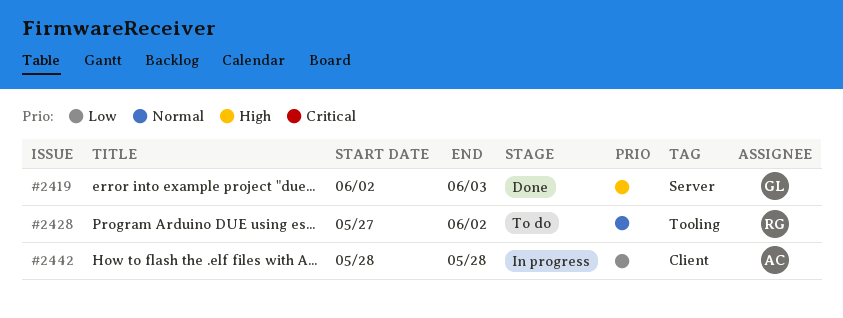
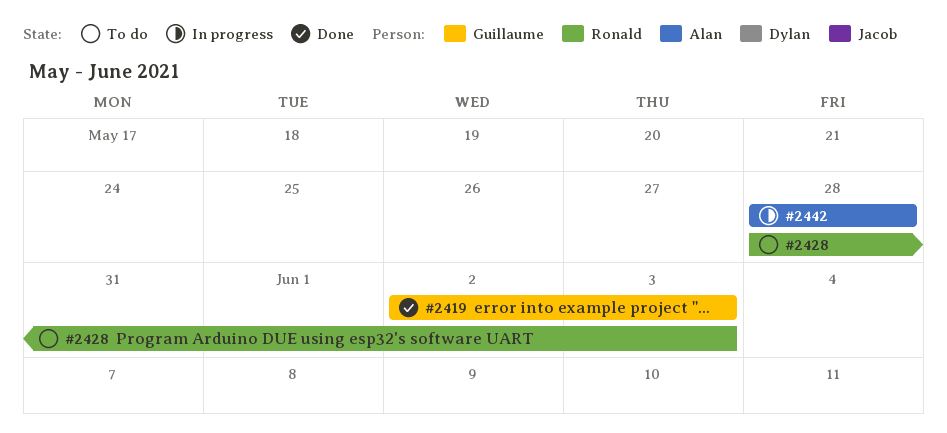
#2428, start: May 27 -> May 28
#2428, due: Jun 2 -> Jun 3

